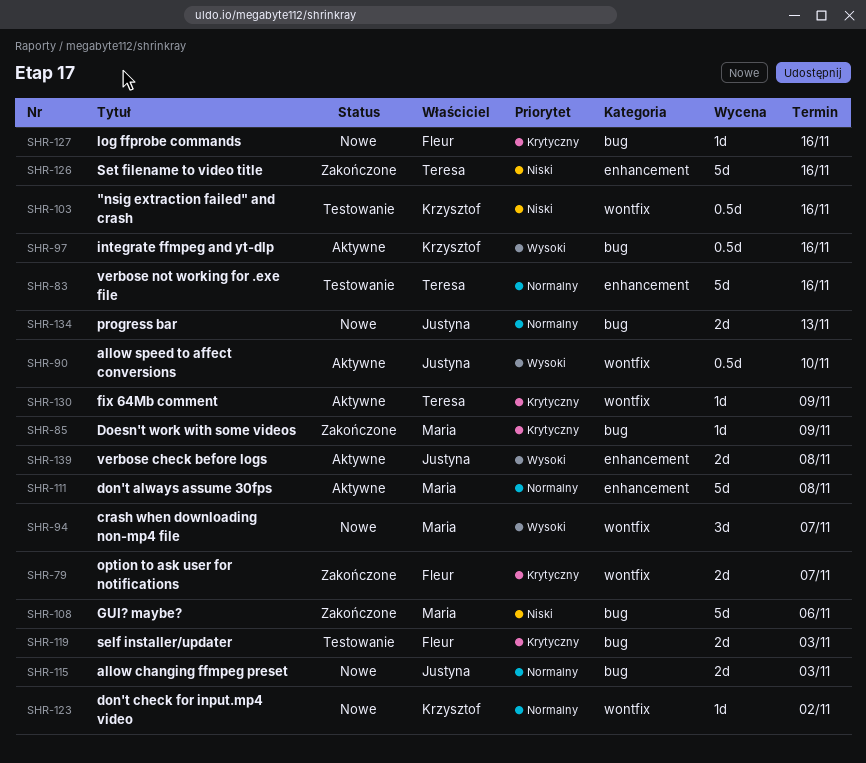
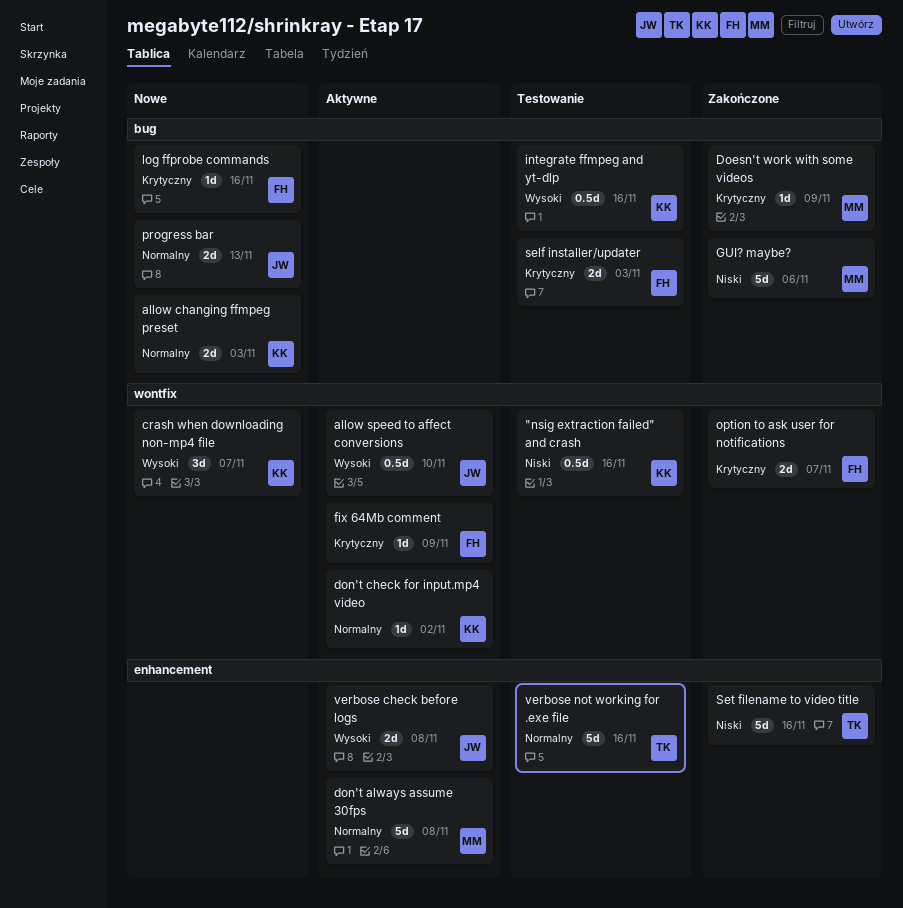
allow changing ffmpeg preset, owner: Justyna -> Krzysztof
crash when downloading non-mp4 file, owner: Maria -> Krzysztof
don't check for input.mp4 video, status: Nowe -> Aktywne
fix 64Mb comment, owner: Teresa -> Fleur
integrate ffmpeg and yt-dlp, status: Aktywne -> Testowanie

